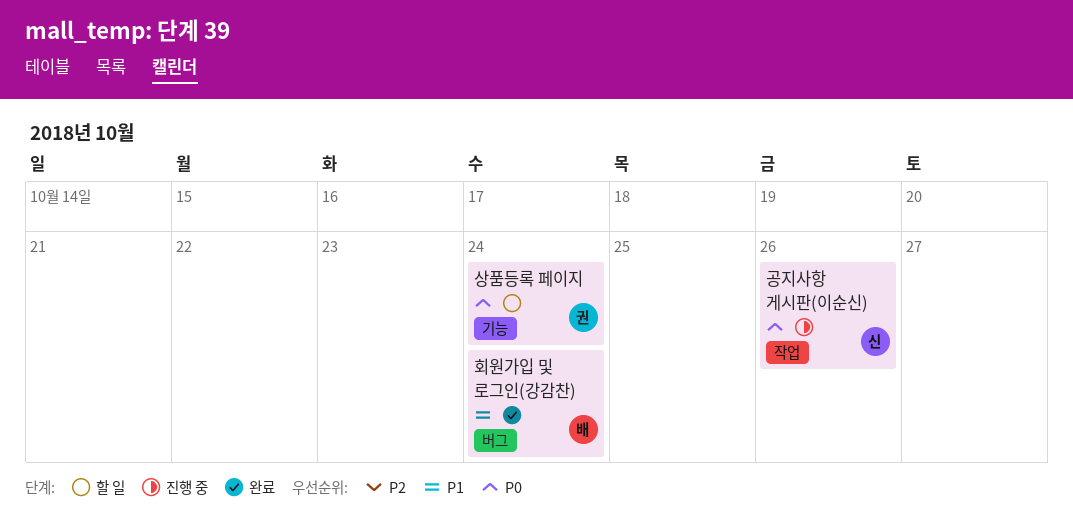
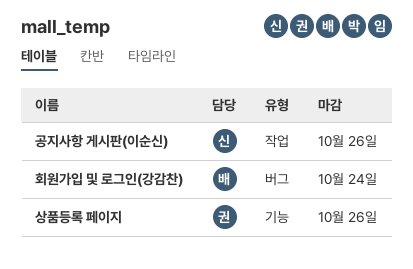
상품등록 페이지, due: Oct 24 -> Oct 26

